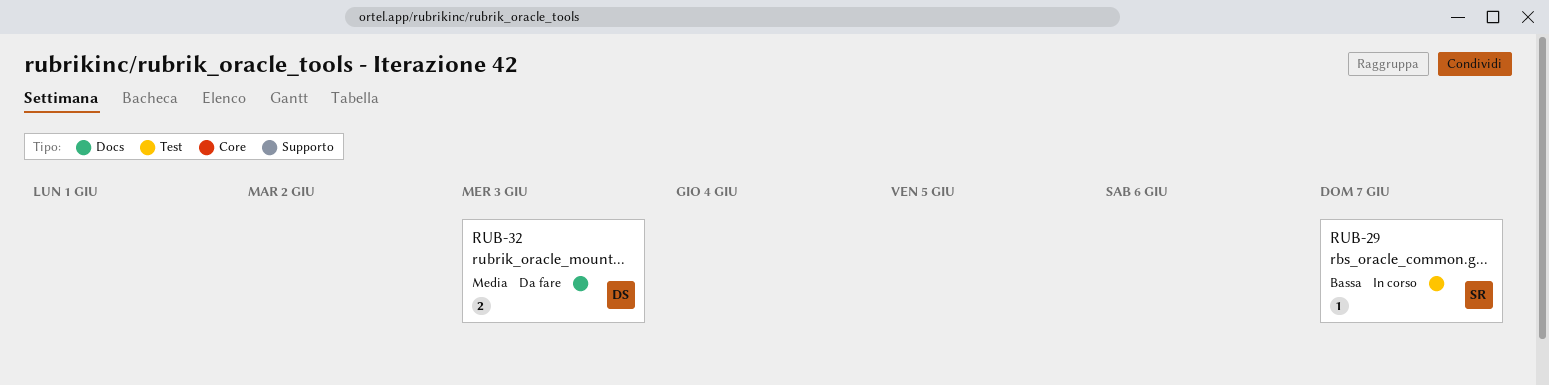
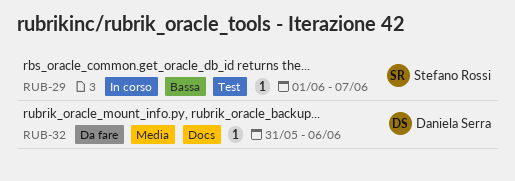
RUB-32, estimate: 2 -> 1
RUB-32, due: Jun 3 -> Jun 6

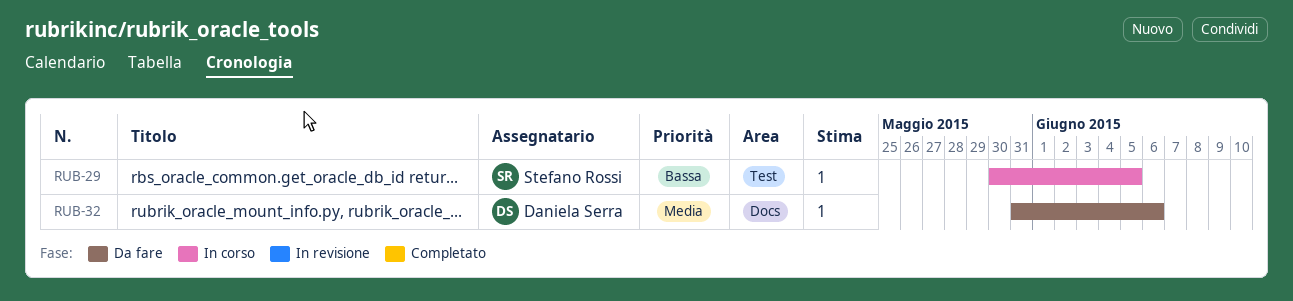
RUB-29, start: Jun 1 -> May 30
RUB-29, due: Jun 7 -> Jun 5

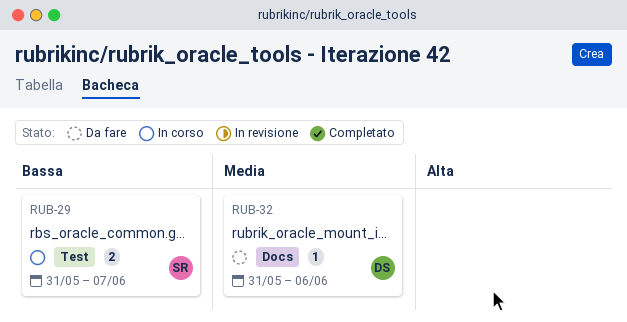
RUB-29, estimate: 1 -> 2
RUB-29, start: May 30 -> May 31
RUB-29, due: Jun 5 -> Jun 7

